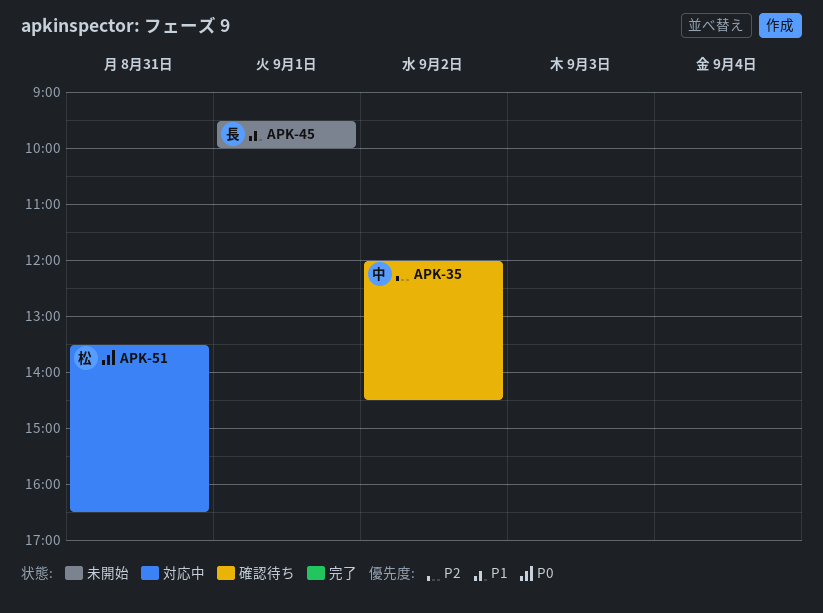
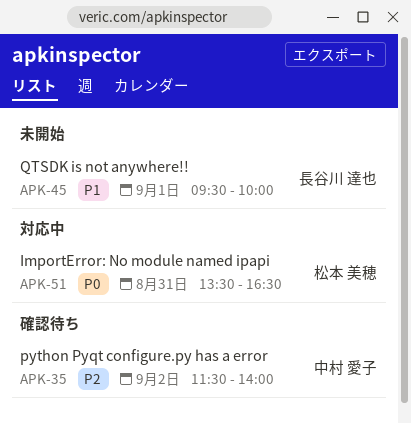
APK-35, begins: 12:00 -> 11:30
APK-35, ends: 14:30 -> 14:00

